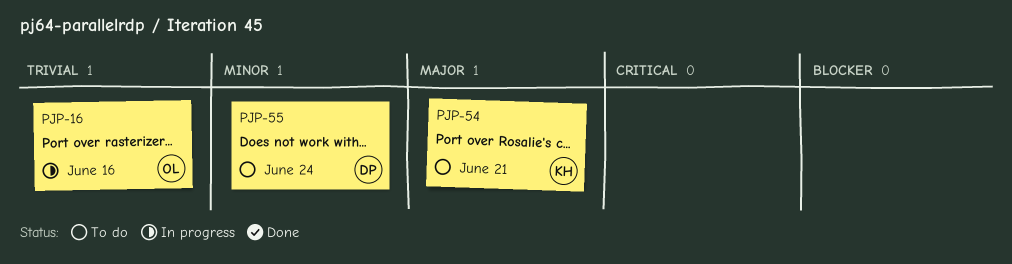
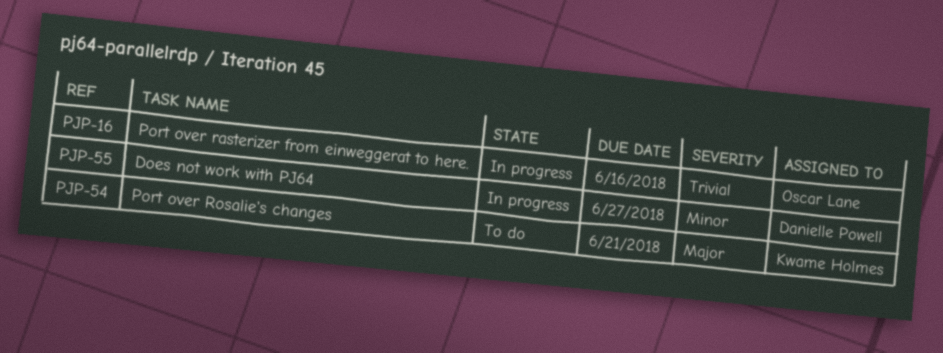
PJP-55, status: To do -> In progress
PJP-55, due: Jun 24 -> Jun 27

